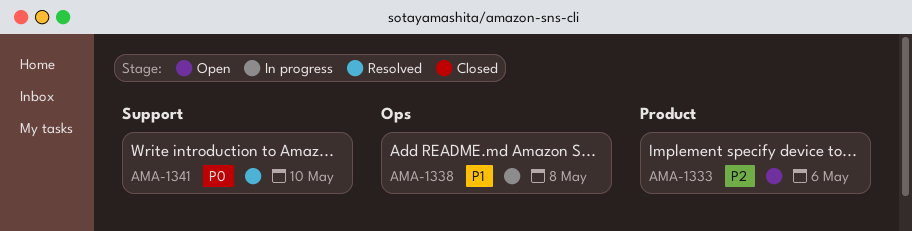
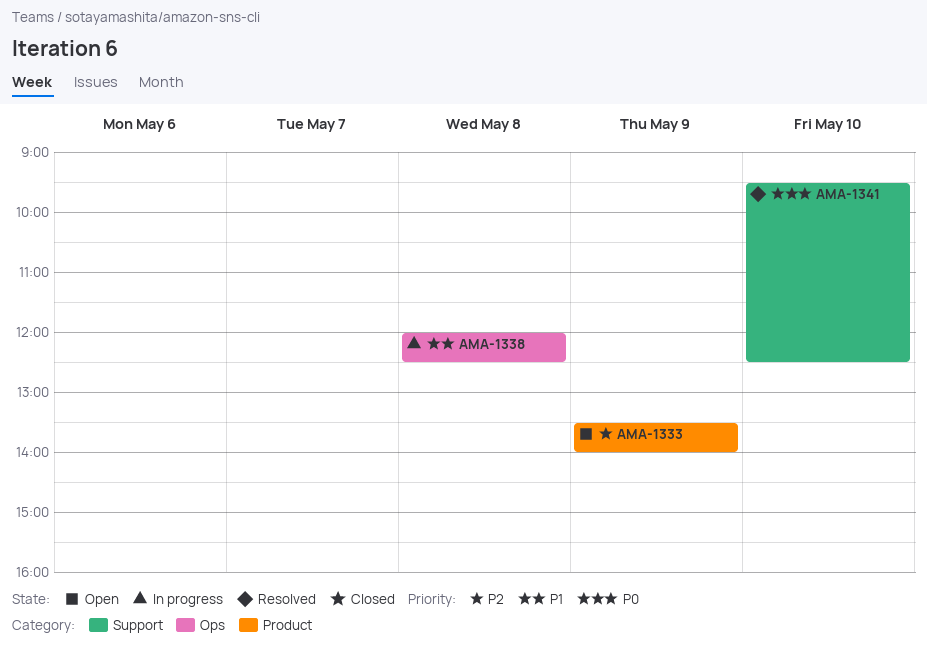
AMA-1333, day: May 6 -> May 9

